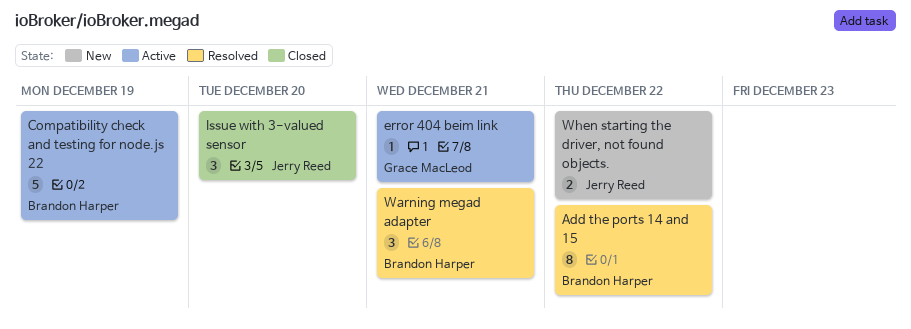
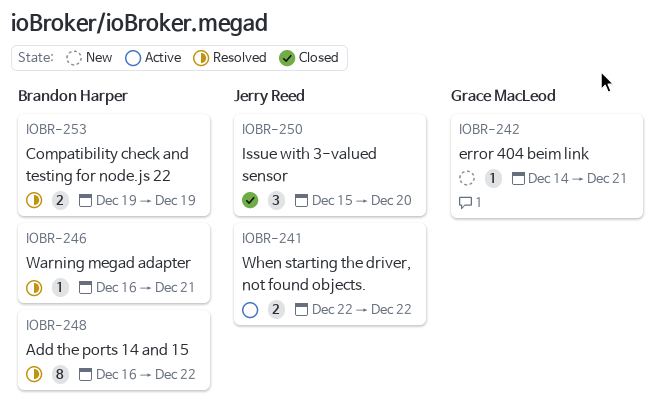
Compatibility check and testing for node.js 22, status: Active -> Resolved
Compatibility check and testing for node.js 22, estimate: 5 -> 2
error 404 beim link, status: Active -> New
Warning megad adapter, estimate: 3 -> 1
When starting the driver, not found objects., status: New -> Active

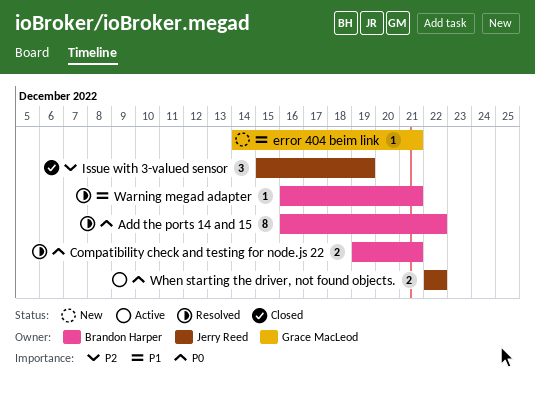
Compatibility check and testing for node.js 22, due: Dec 19 -> Dec 21
Issue with 3-valued sensor, due: Dec 20 -> Dec 19

